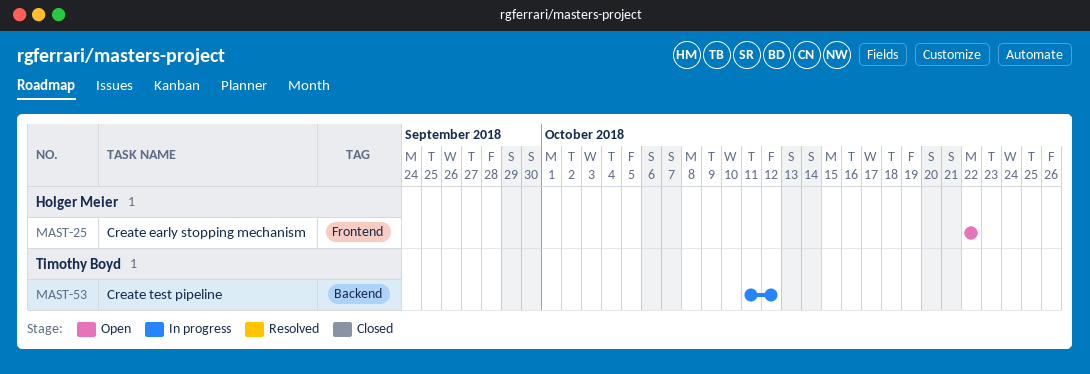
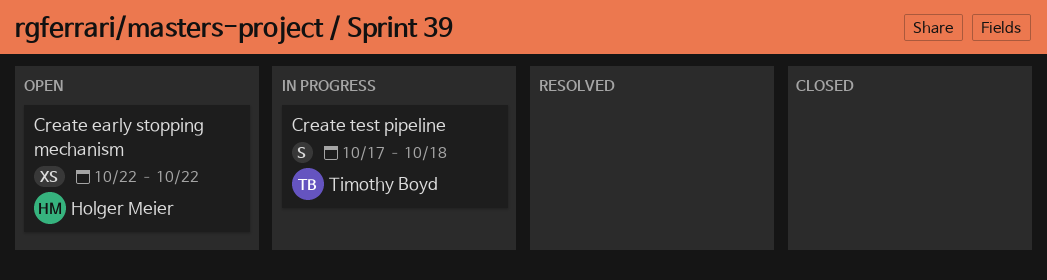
Create test pipeline, start: Oct 11 -> Oct 17
Create test pipeline, due: Oct 12 -> Oct 18

